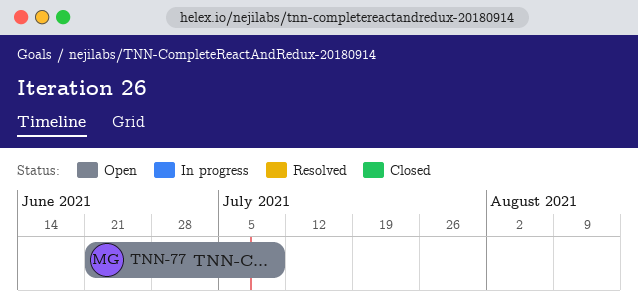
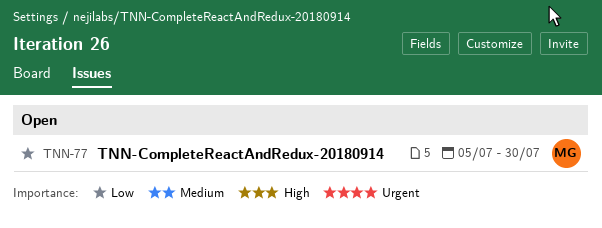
TNN-77, start: Jun 21 -> Jul 5
TNN-77, due: Jul 9 -> Jul 30

